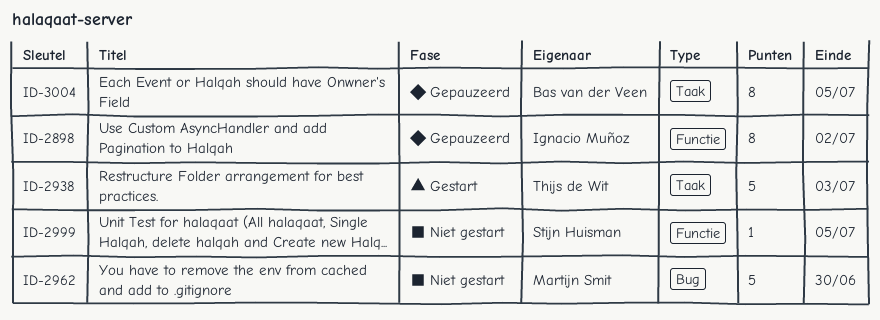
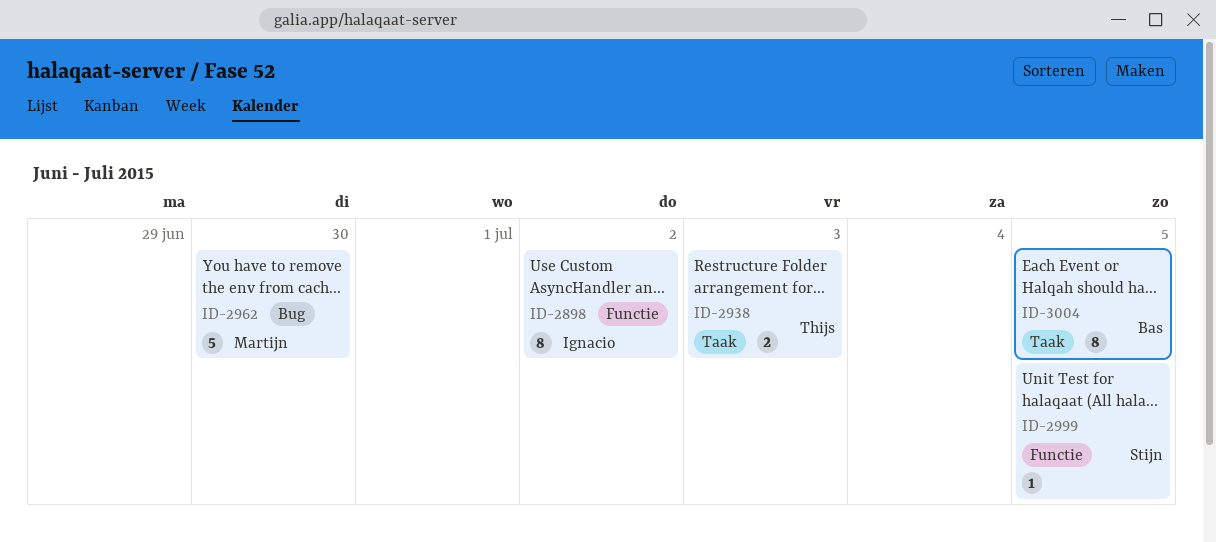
ID-2938, estimate: 5 -> 2

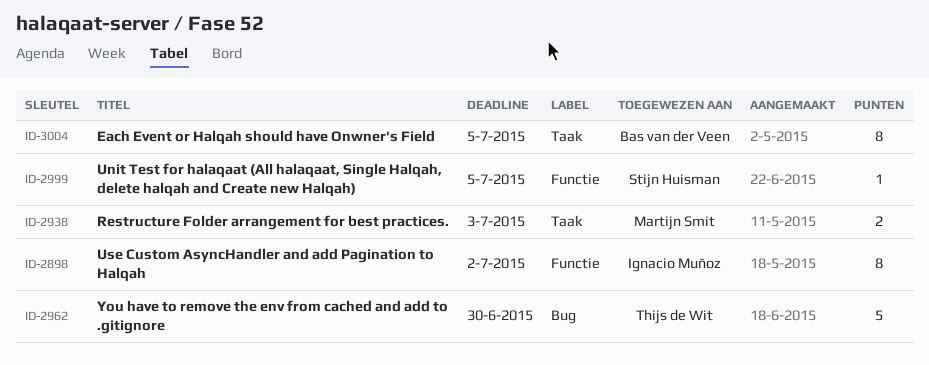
ID-2938, owner: Thijs de Wit -> Martijn Smit
ID-2962, owner: Martijn Smit -> Thijs de Wit

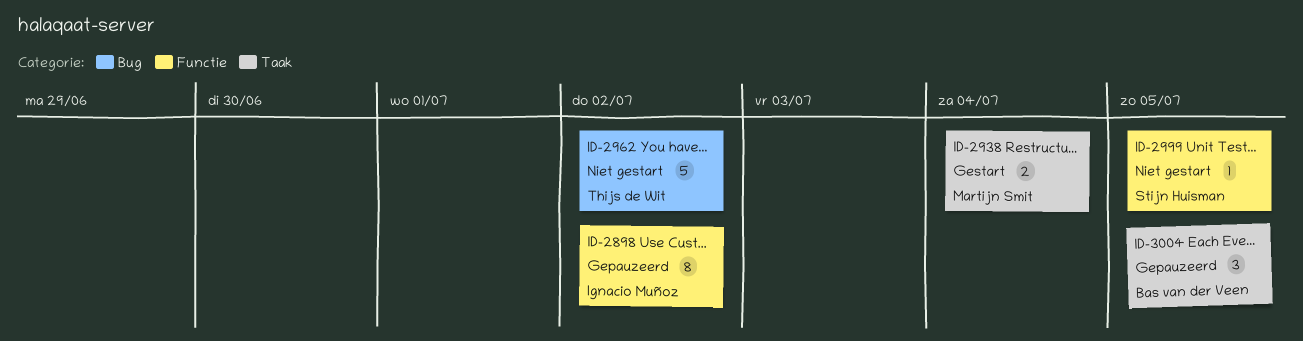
ID-2938, due: Jul 3 -> Jul 4
ID-2962, due: Jun 30 -> Jul 2
ID-3004, estimate: 8 -> 3

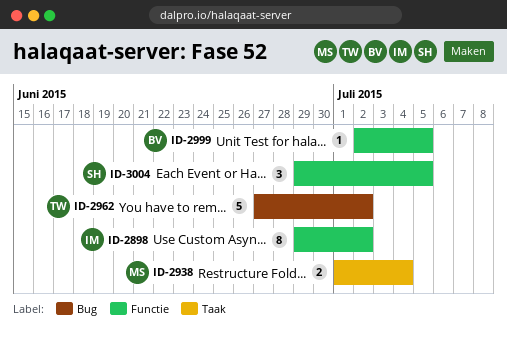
ID-2999, owner: Stijn Huisman -> Bas van der Veen
ID-3004, owner: Bas van der Veen -> Stijn Huisman
ID-3004, label: Taak -> Functie

